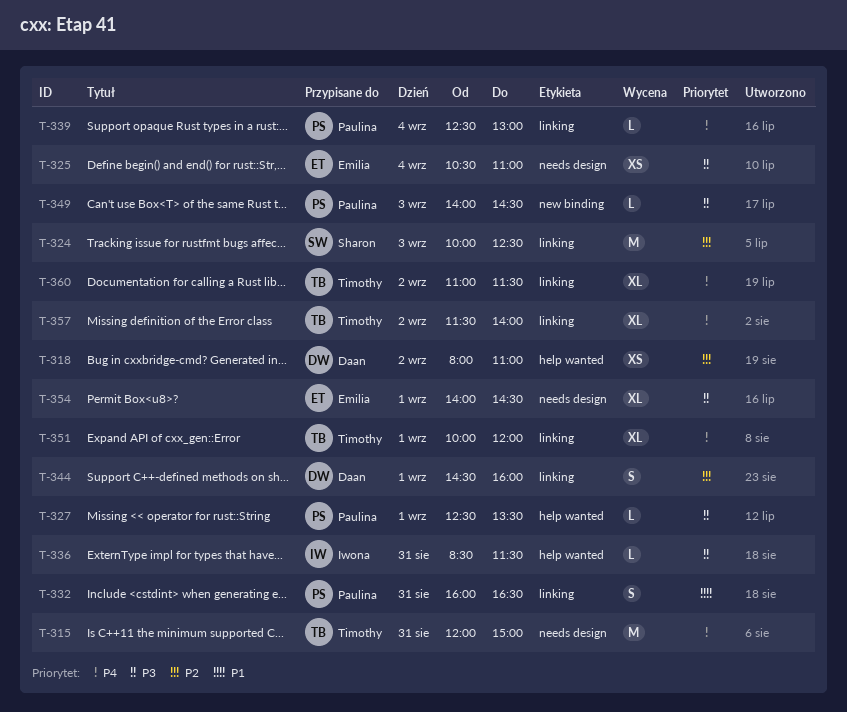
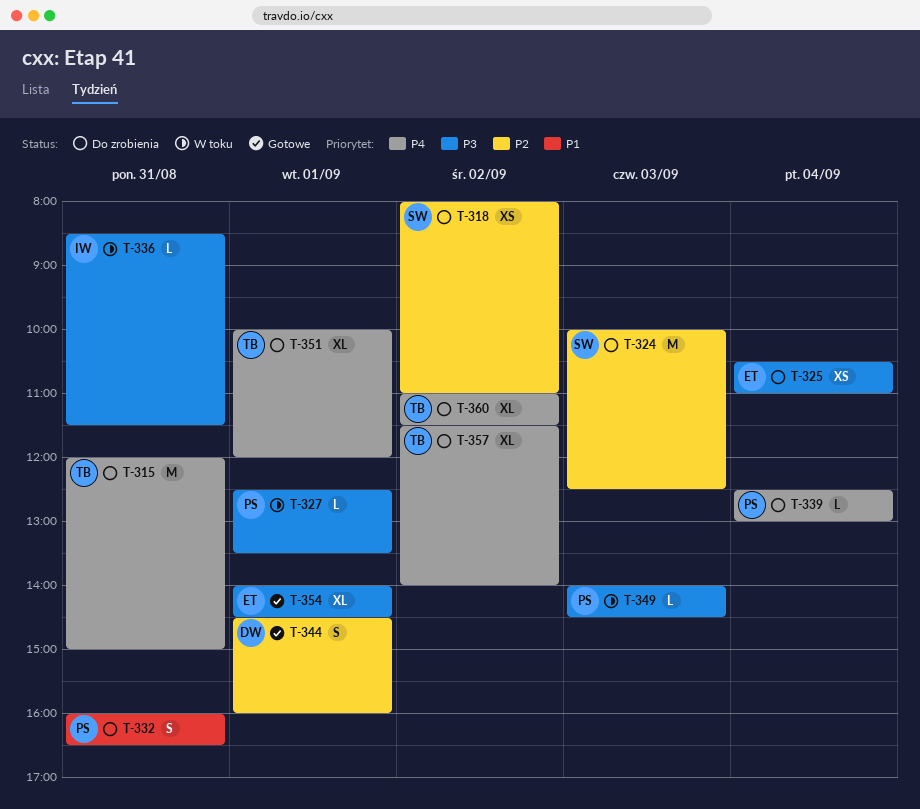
T-318, owner: Daan -> Sharon

